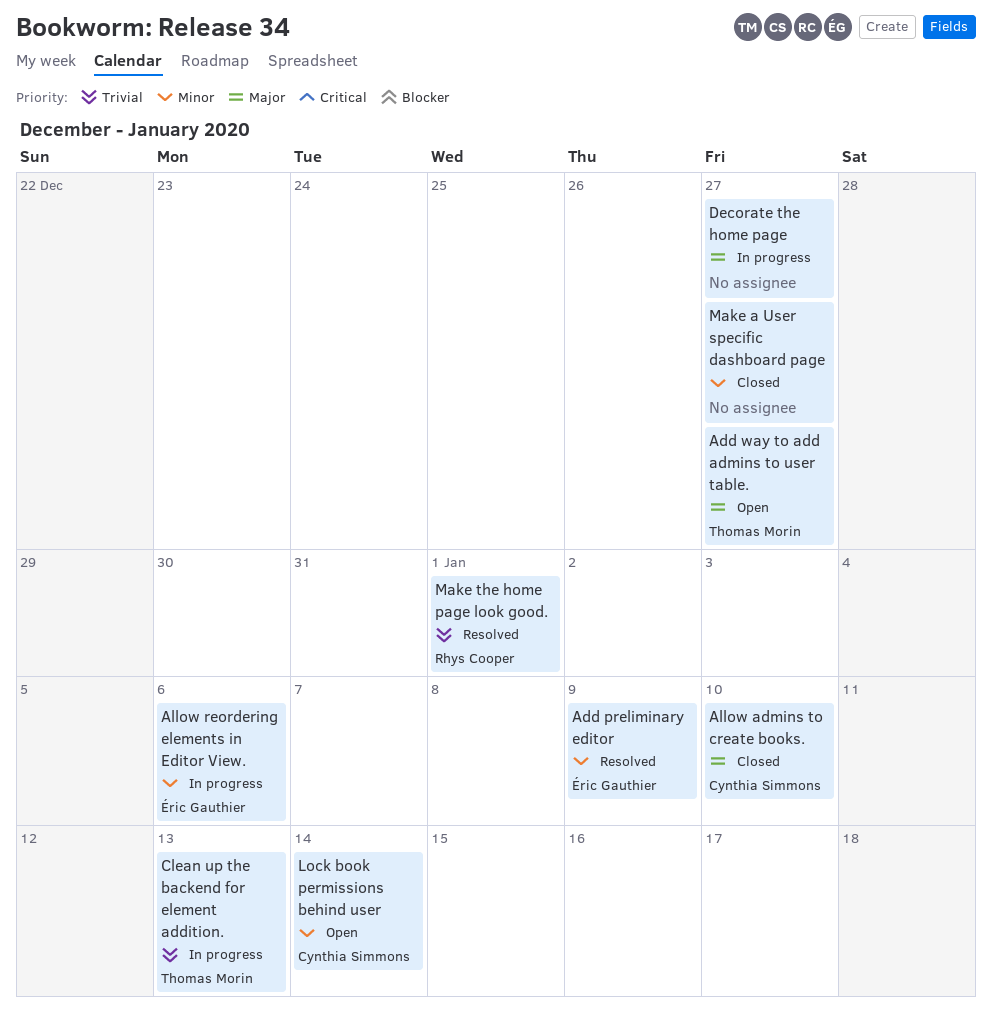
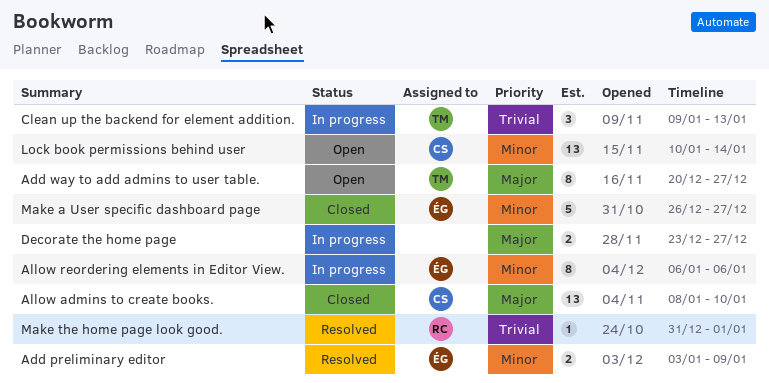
Make a User specific dashboard page, owner: none -> Éric Gauthier

